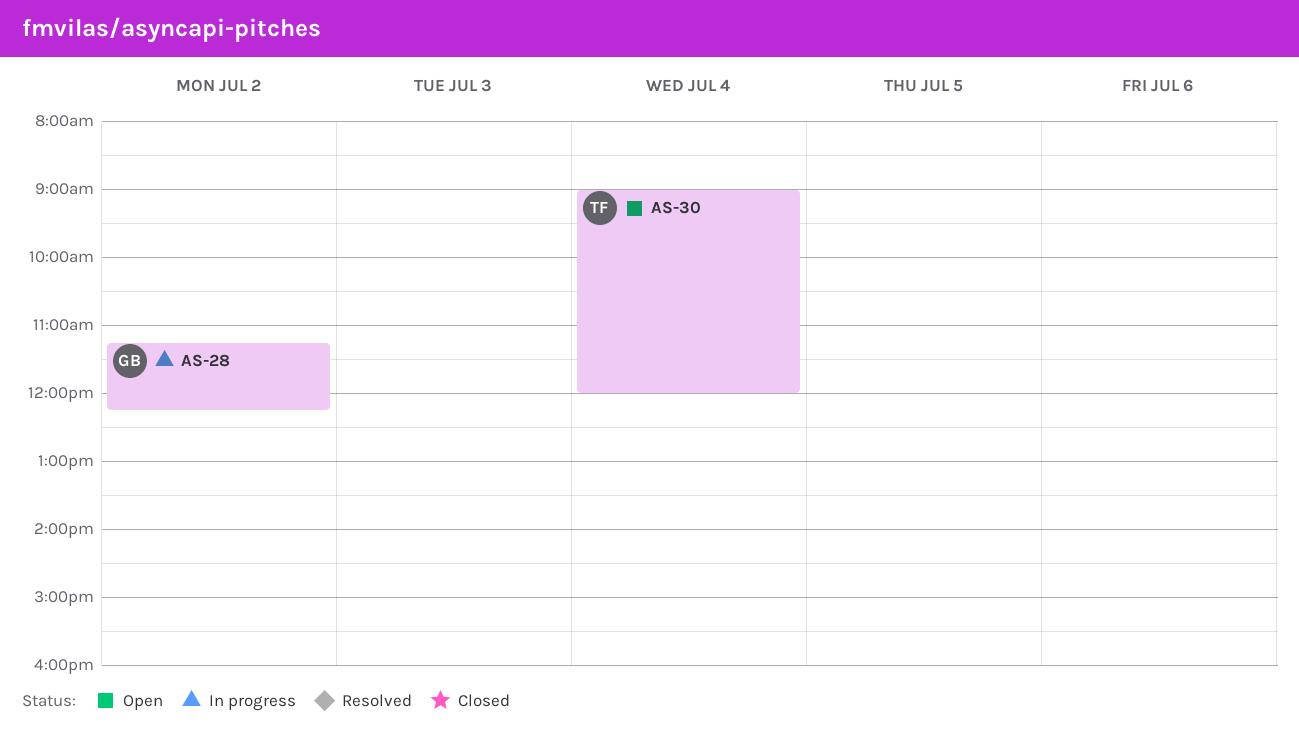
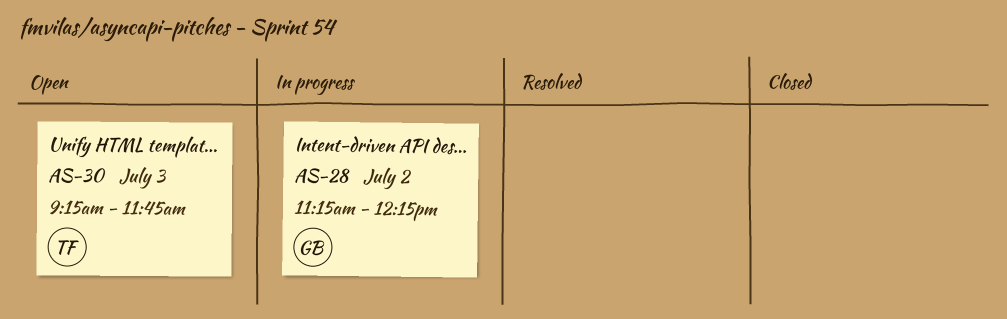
AS-30, day: Jul 4 -> Jul 3
AS-30, begins: 09:00 -> 09:15
AS-30, ends: 12:00 -> 11:45

